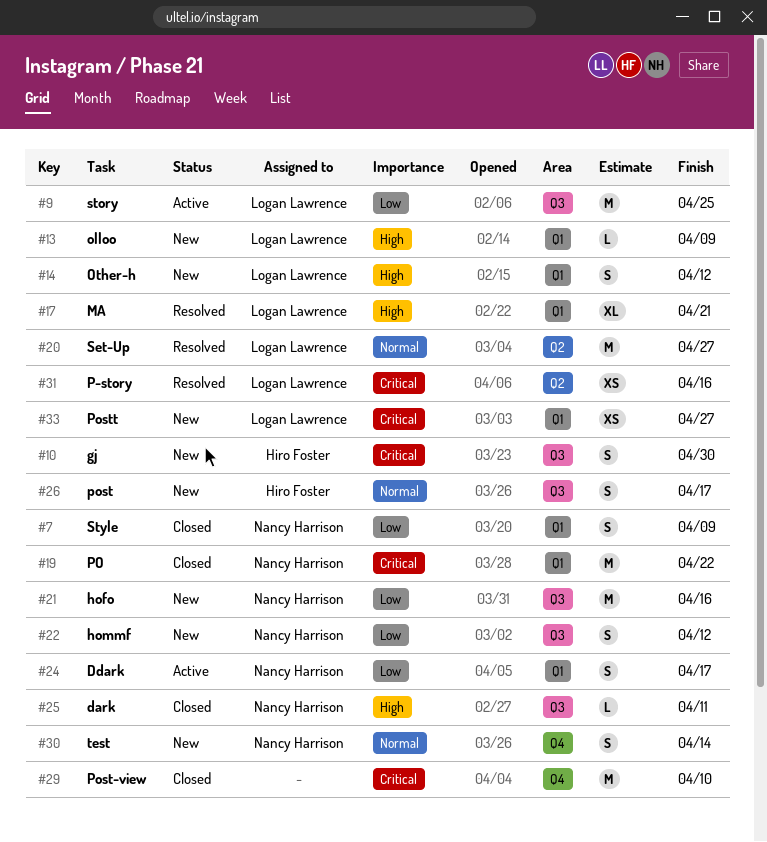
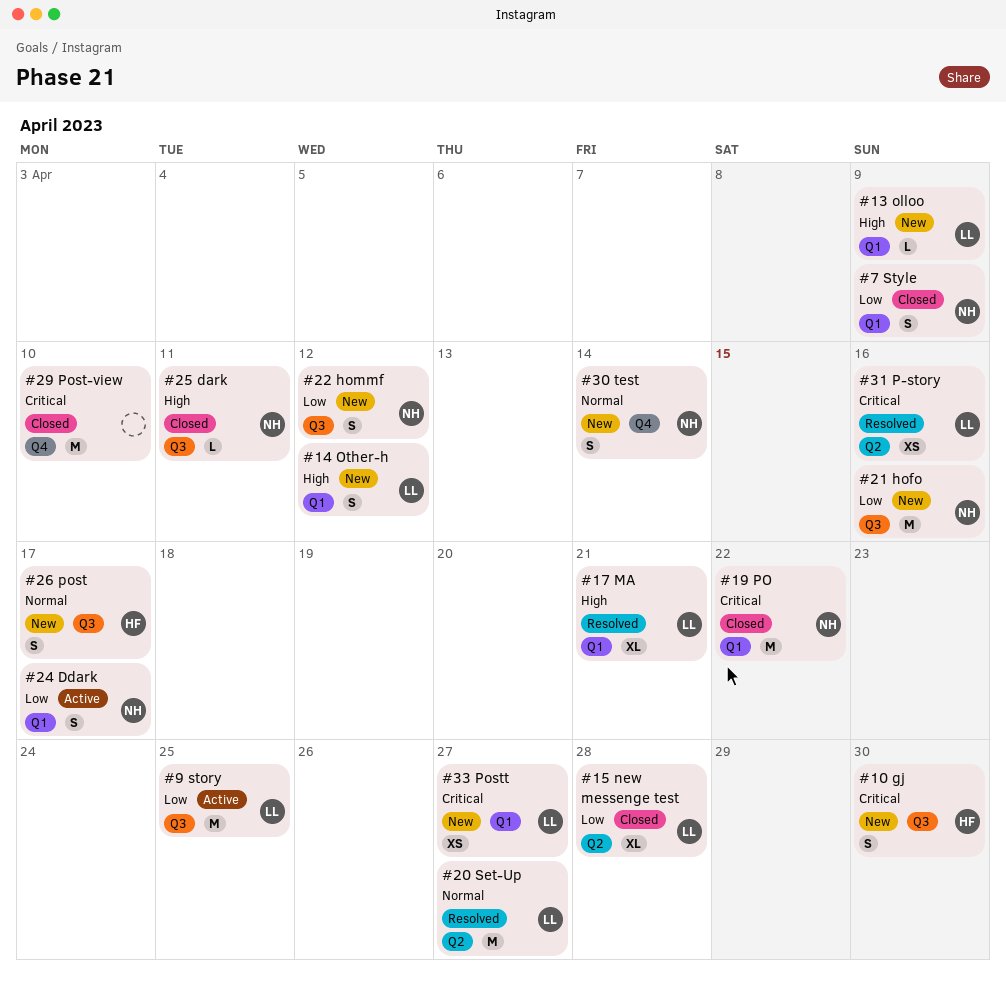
#15: none -> present

